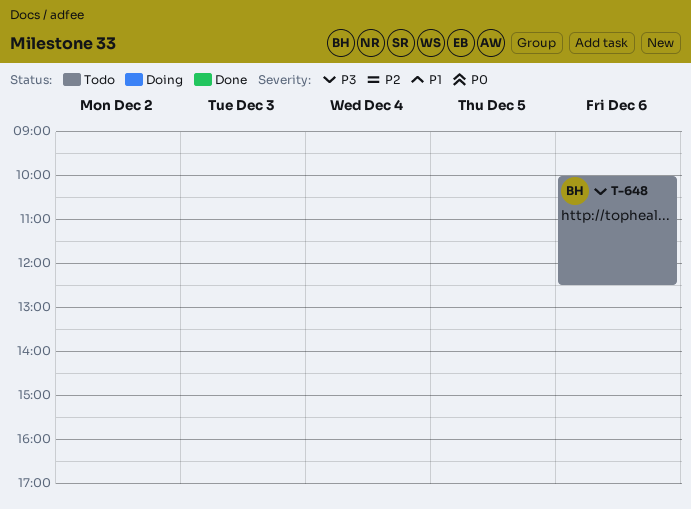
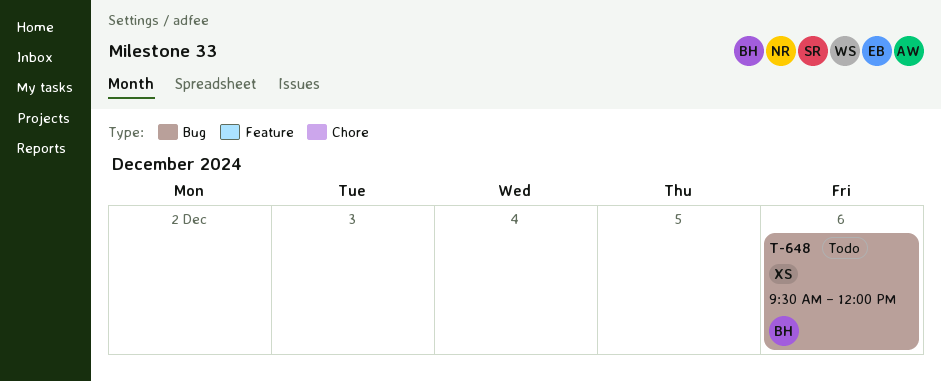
T-648, begins: 10:00 -> 09:30
T-648, ends: 12:30 -> 12:00

